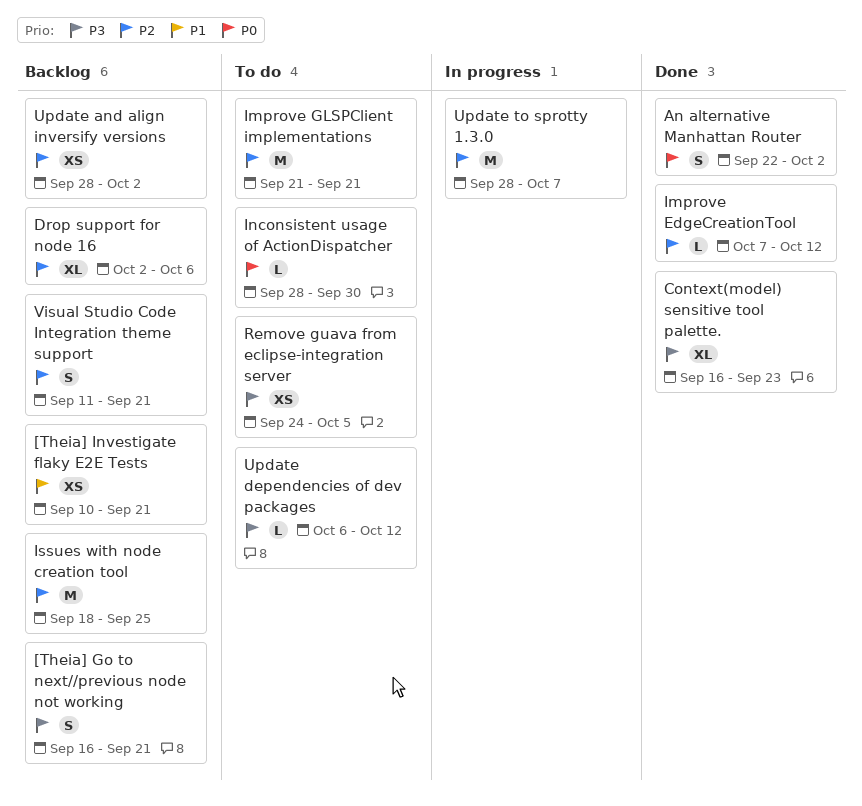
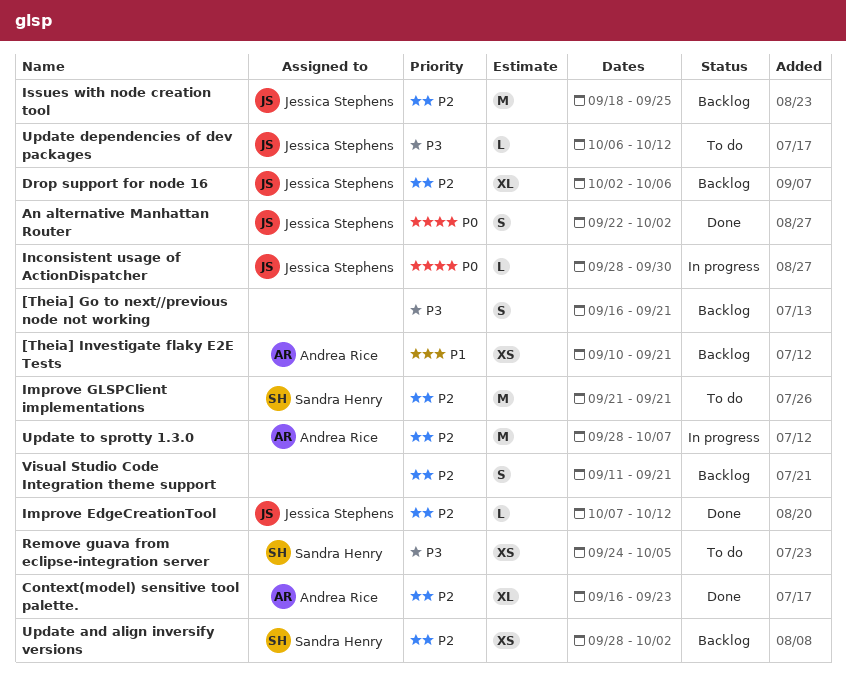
Context(model) sensitive tool palette., priority: P3 -> P2
Inconsistent usage of ActionDispatcher, status: To do -> In progress

